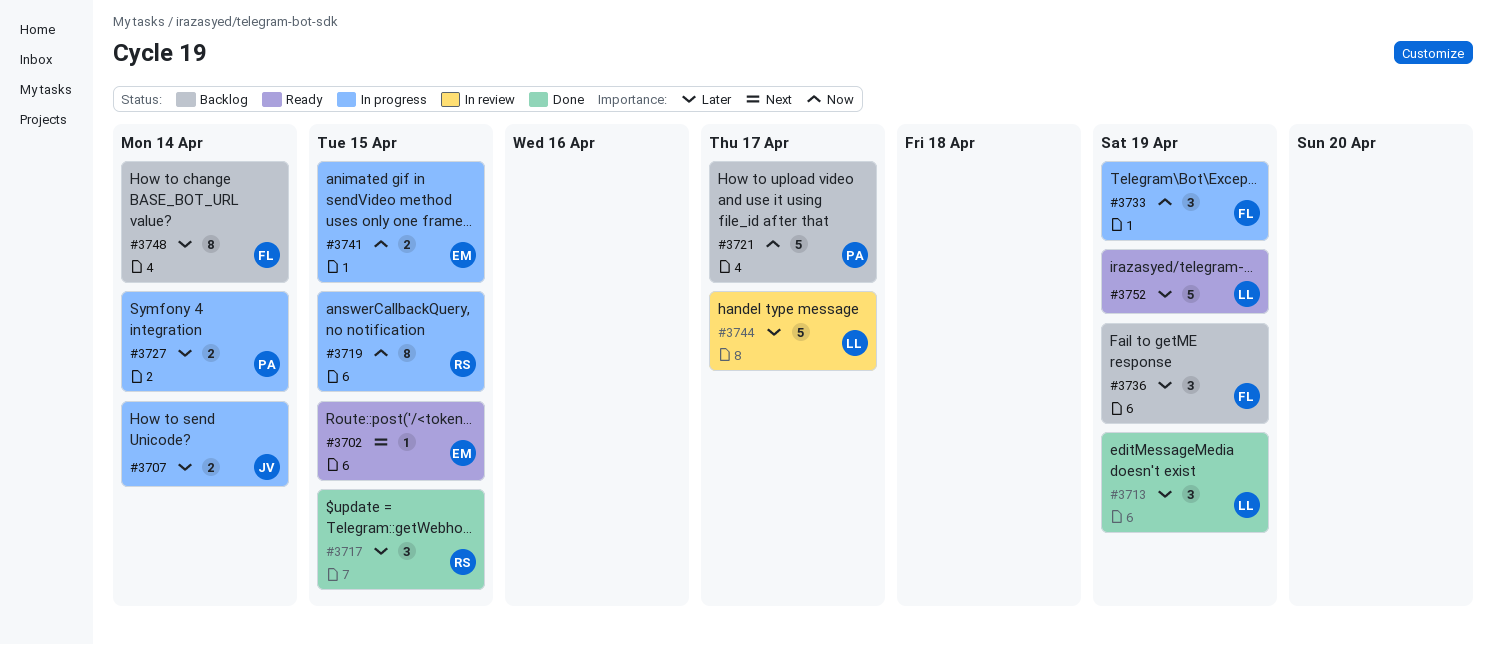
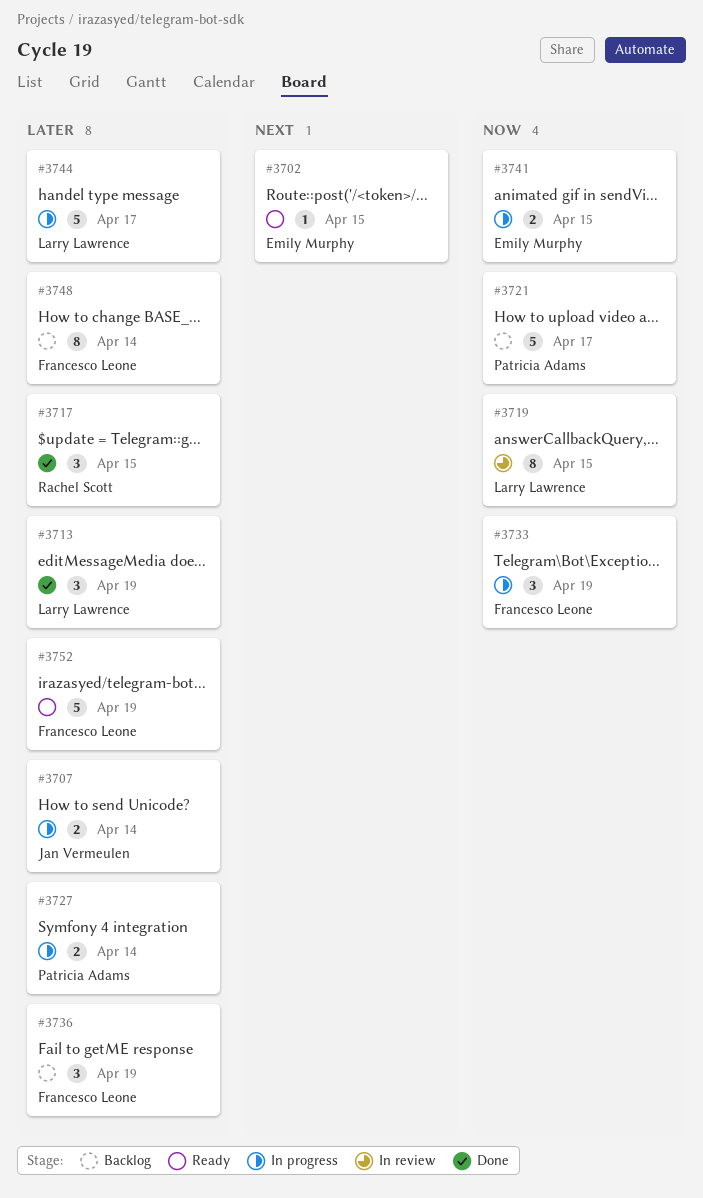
#3719, status: In progress -> In review
#3719, owner: Rachel Scott -> Larry Lawrence
#3744, status: In review -> In progress
#3752, owner: Larry Lawrence -> Francesco Leone

